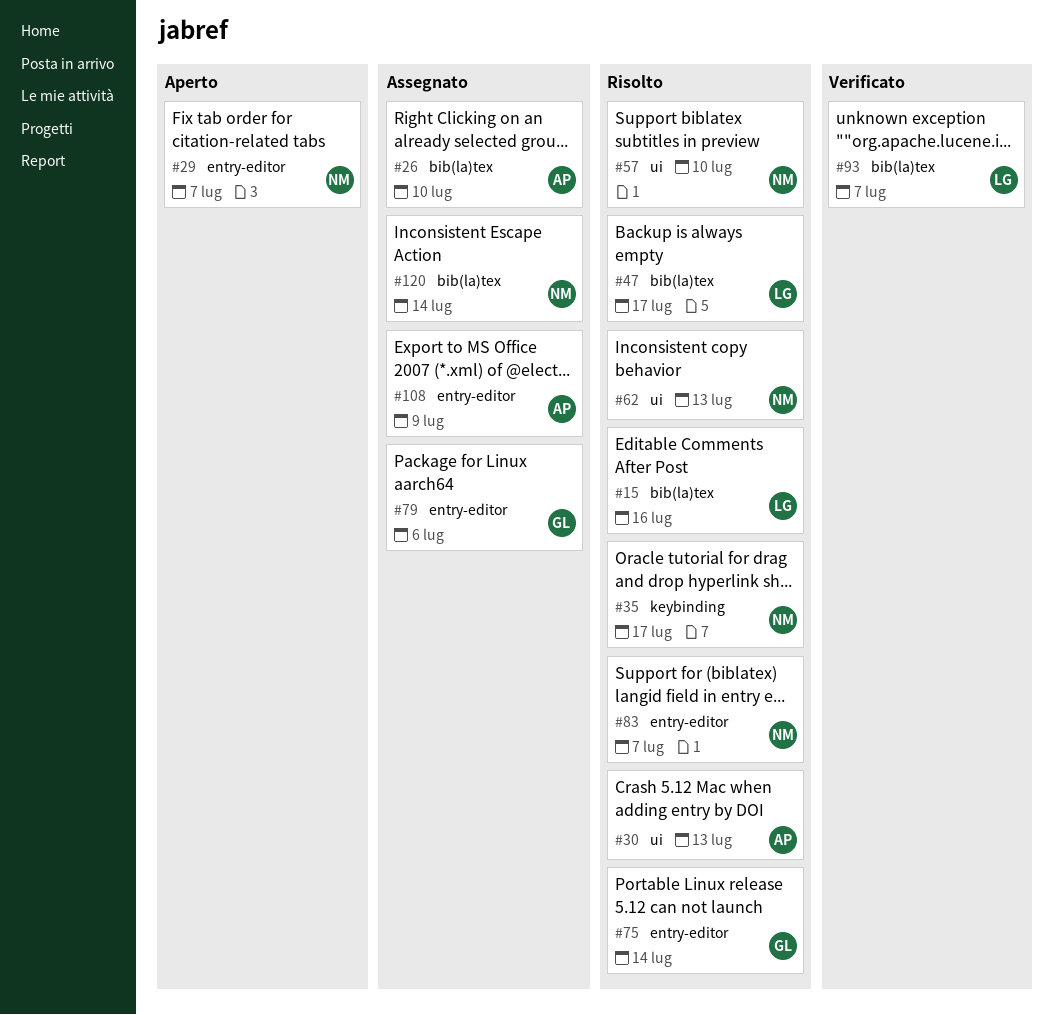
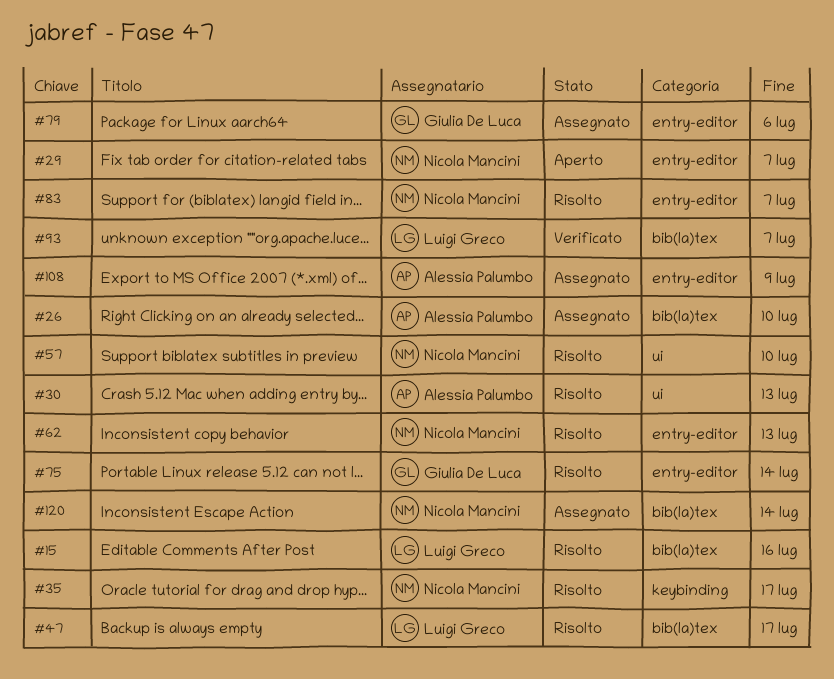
#62, label: ui -> entry-editor

